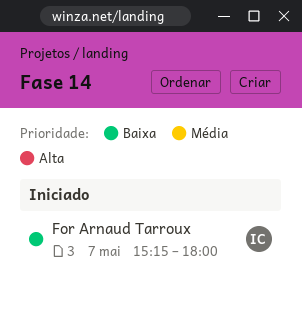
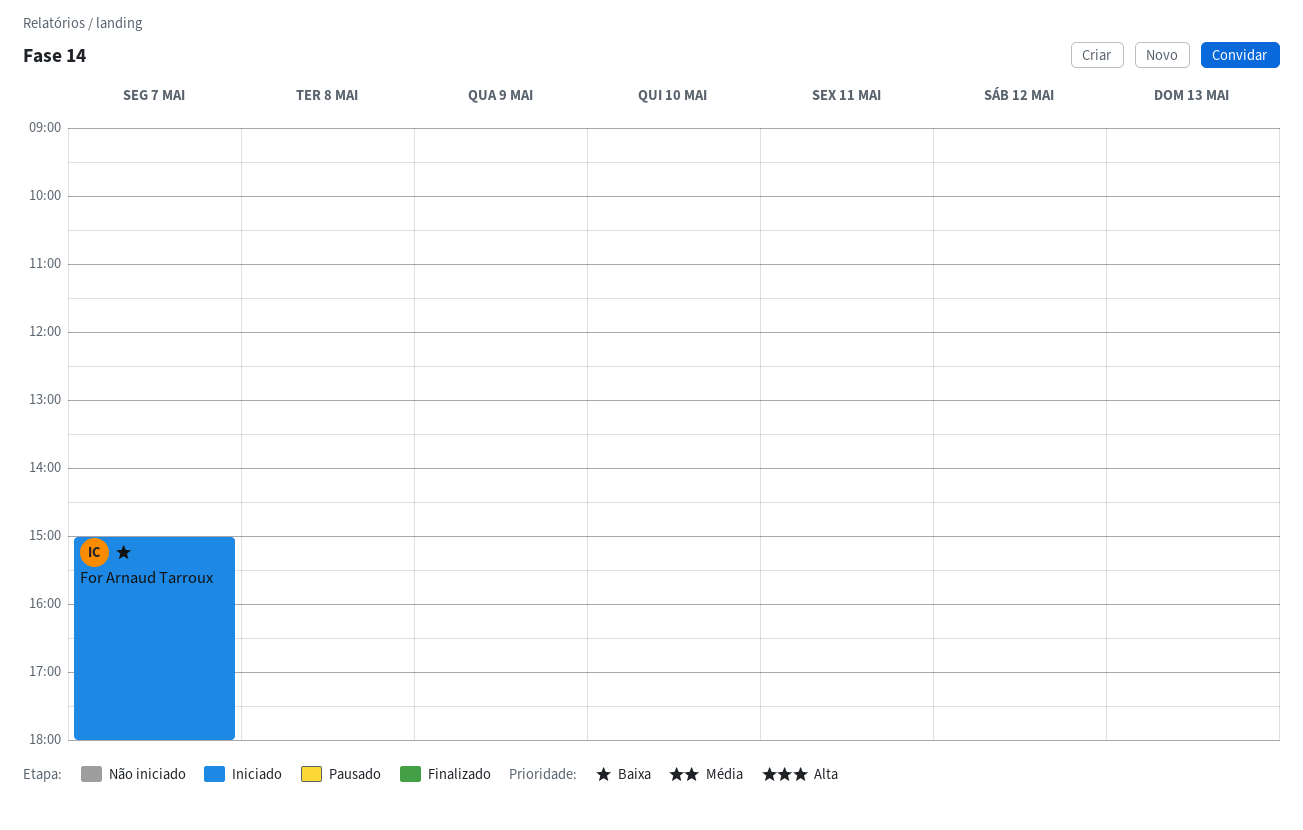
For Arnaud Tarroux, begins: 15:15 -> 15:00

